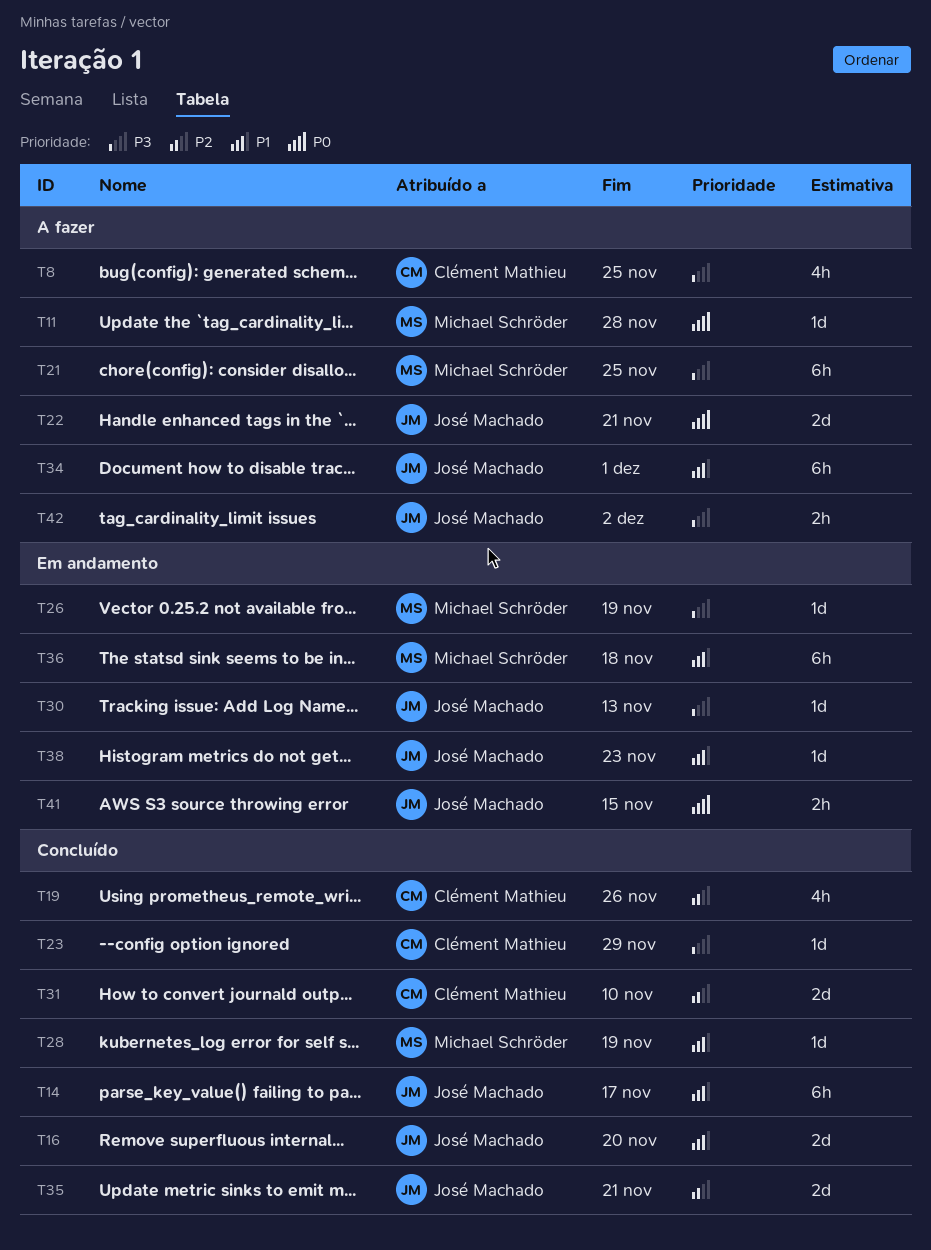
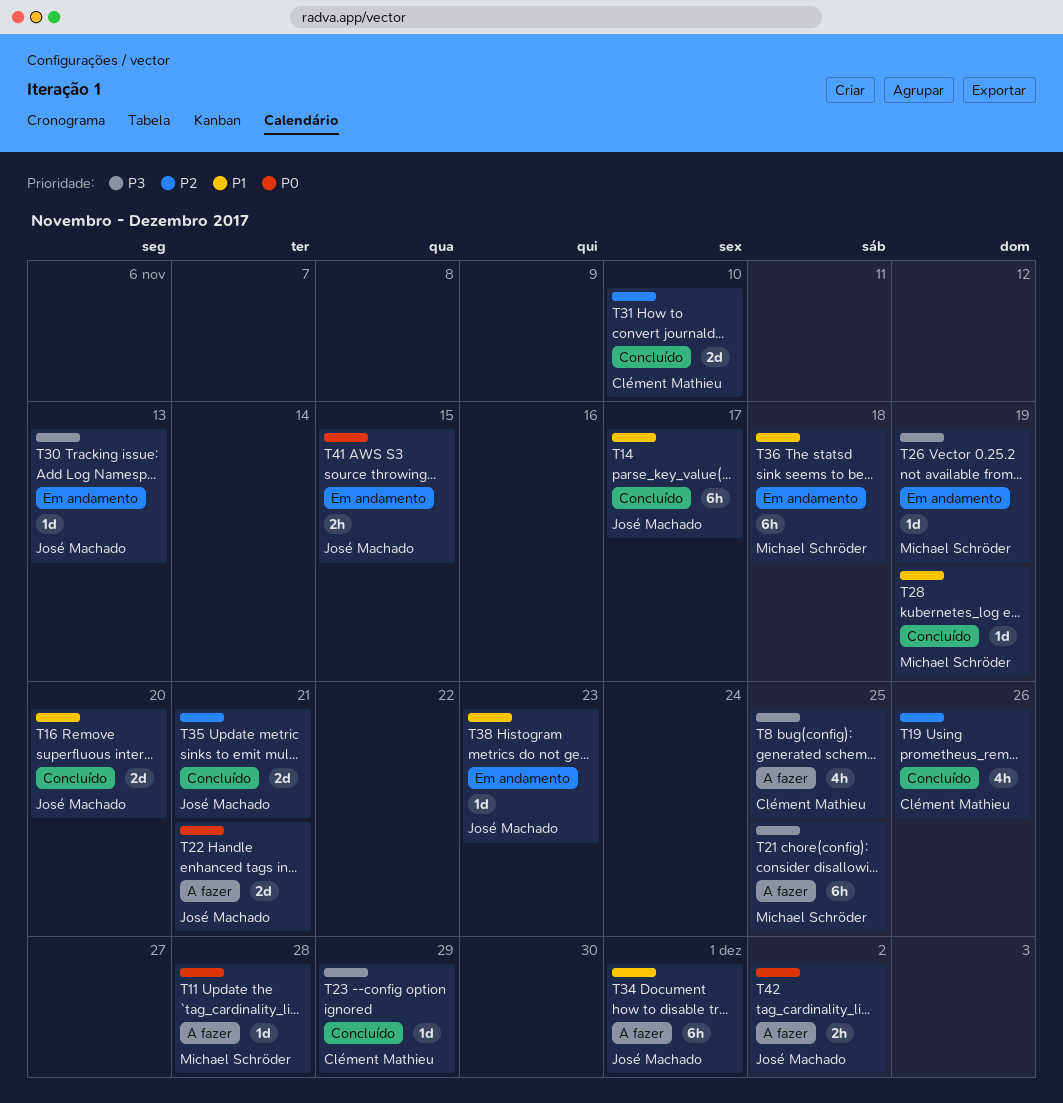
T42, priority: P3 -> P0

